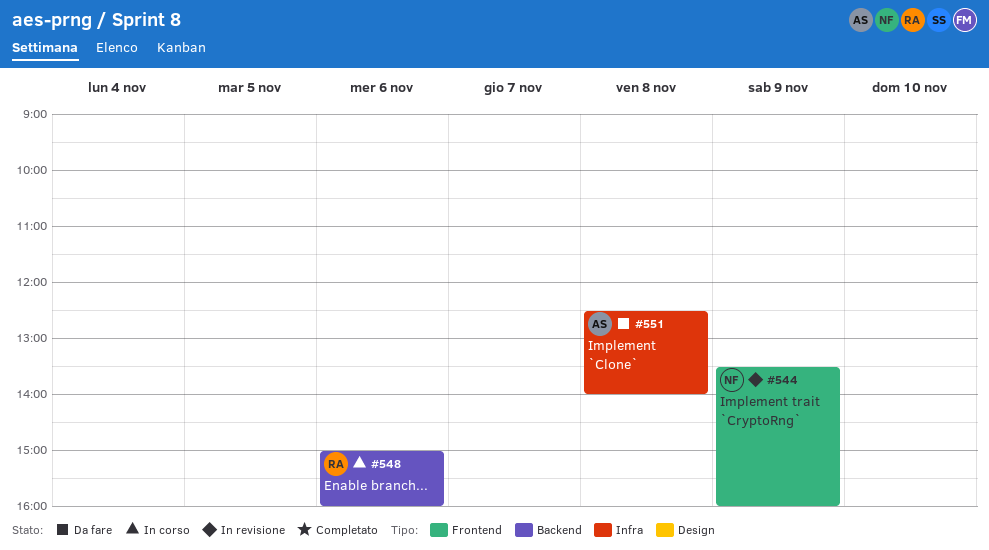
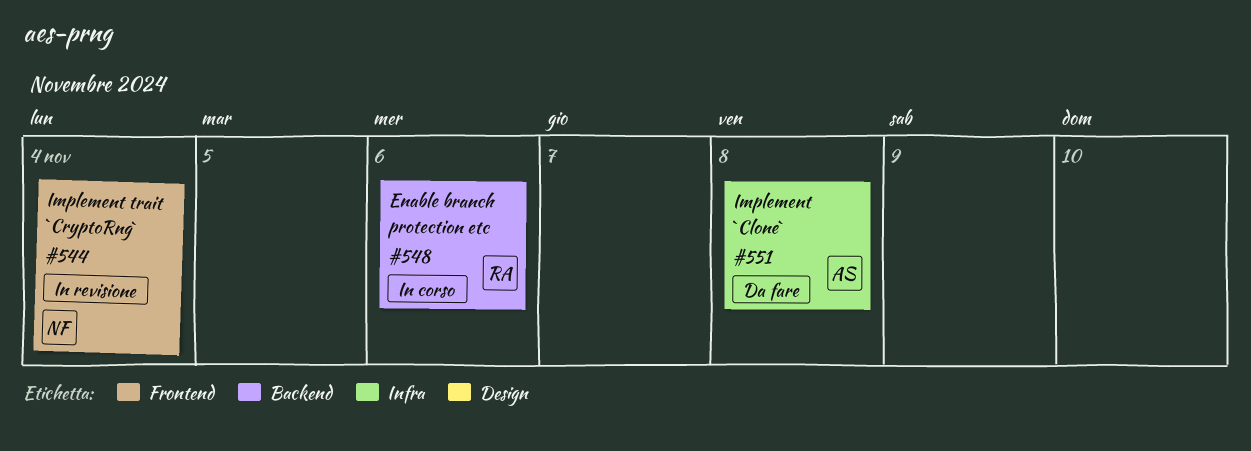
#544, day: Nov 9 -> Nov 4

